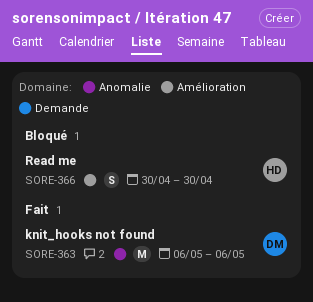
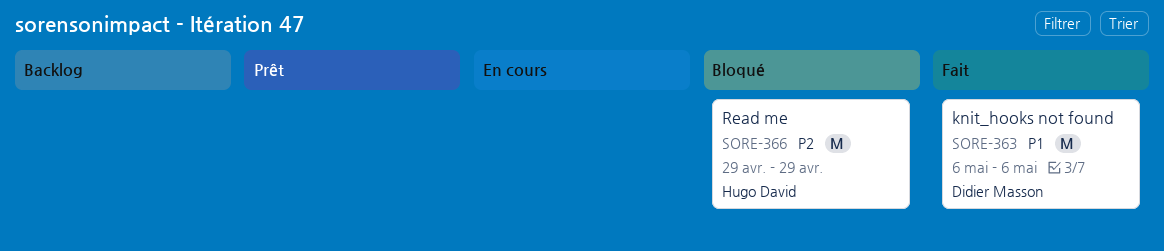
SORE-366, estimate: S -> M
SORE-366, start: Apr 30 -> Apr 29
SORE-366, due: Apr 30 -> Apr 29

